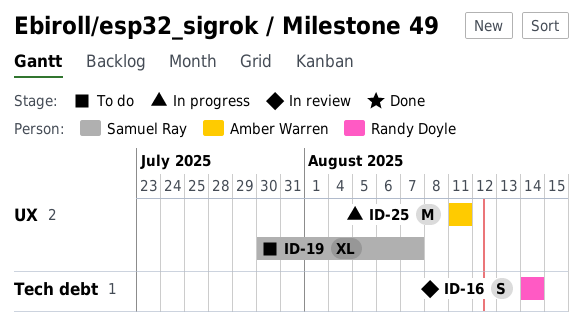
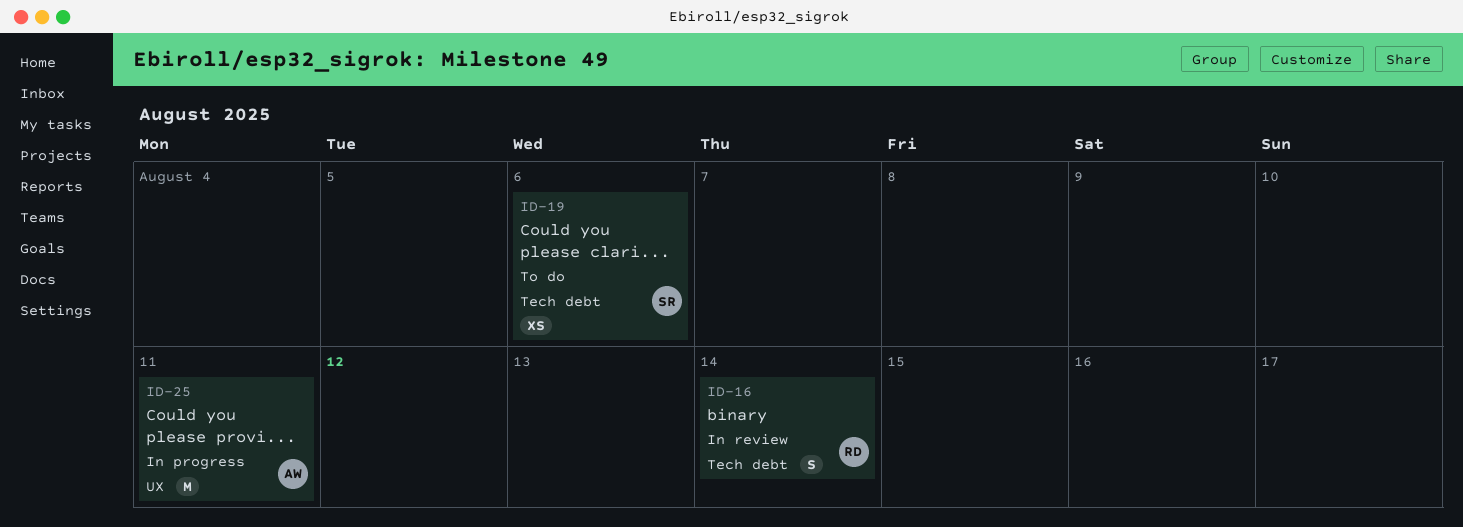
ID-19, label: UX -> Tech debt
ID-19, estimate: XL -> XS
ID-19, due: Aug 7 -> Aug 6

